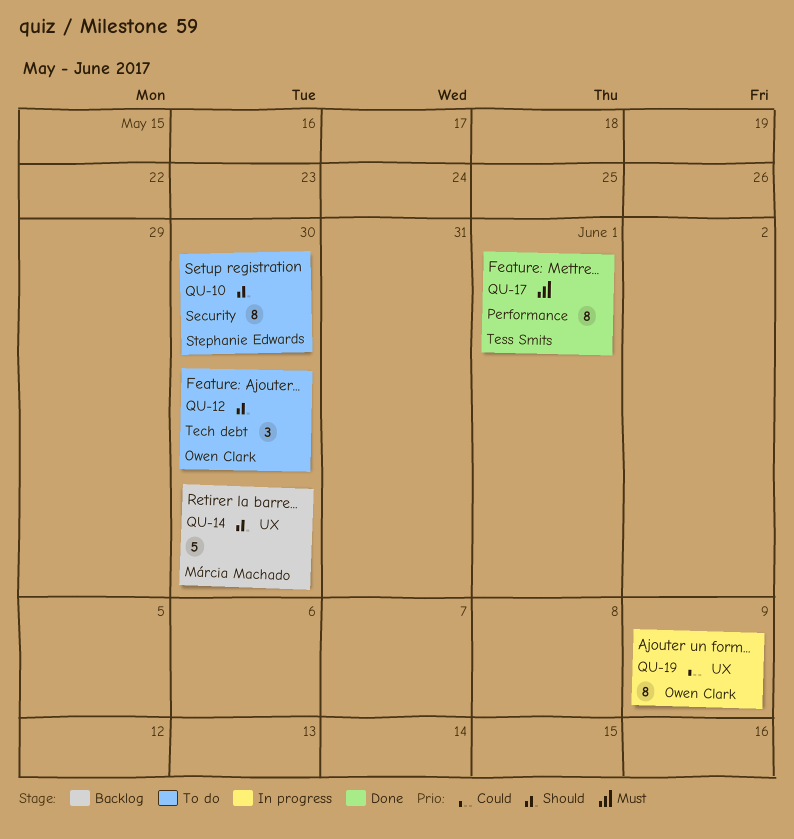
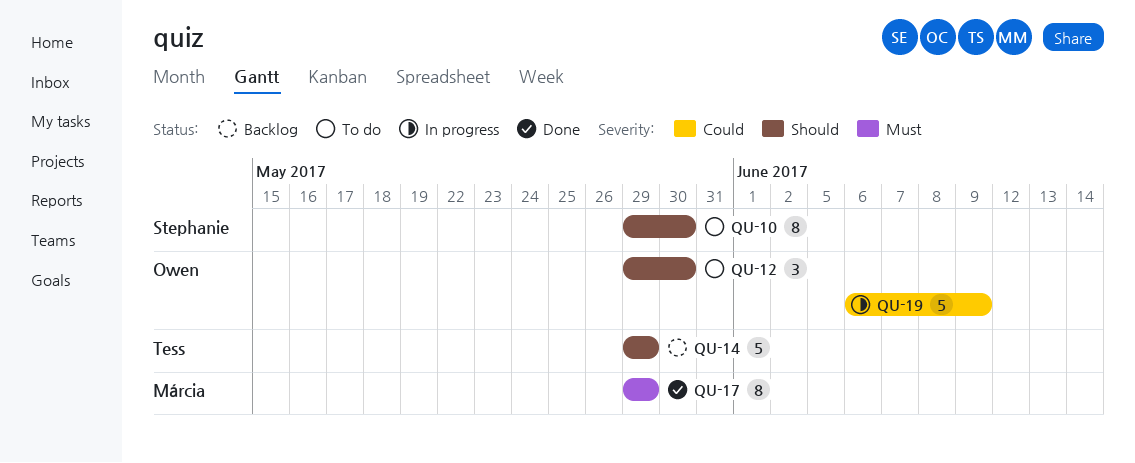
QU-14, owner: Márcia Machado -> Tess Smits
QU-14, due: May 30 -> May 29
QU-17, owner: Tess Smits -> Márcia Machado
QU-17, due: Jun 1 -> May 29
QU-19, estimate: 8 -> 5

